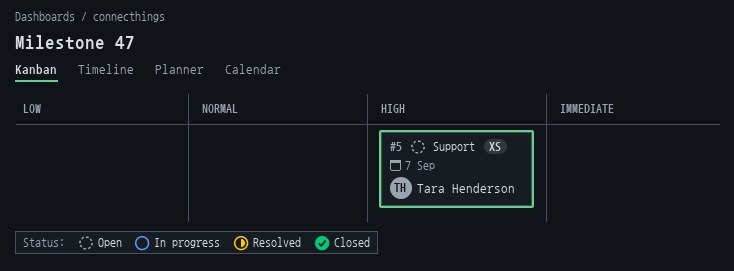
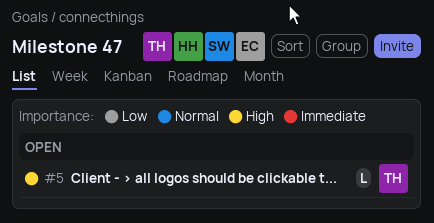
#5, estimate: XS -> L

